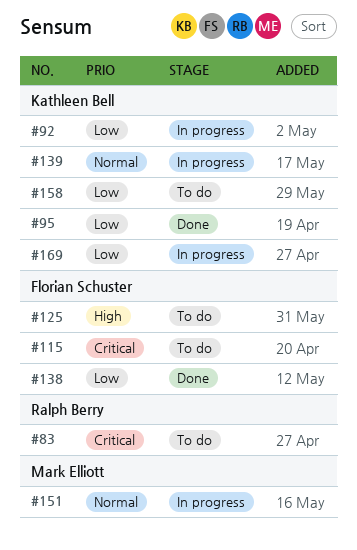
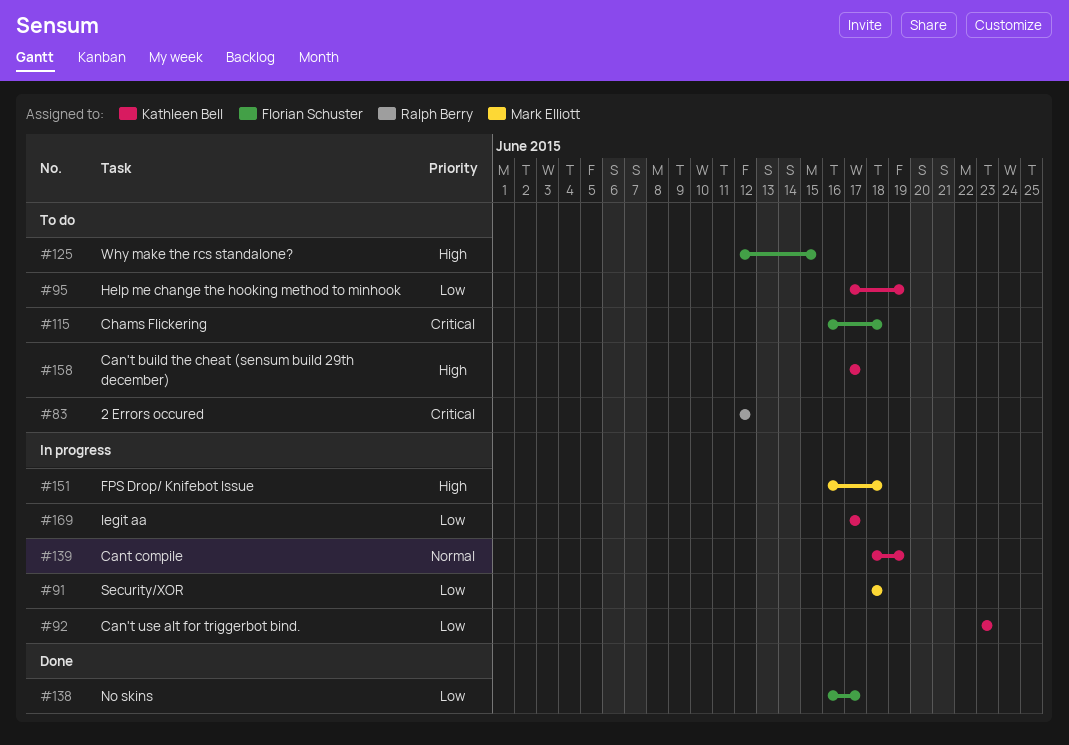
#91: none -> present
#95, status: Done -> To do
#151, priority: Normal -> High
#158, priority: Low -> High

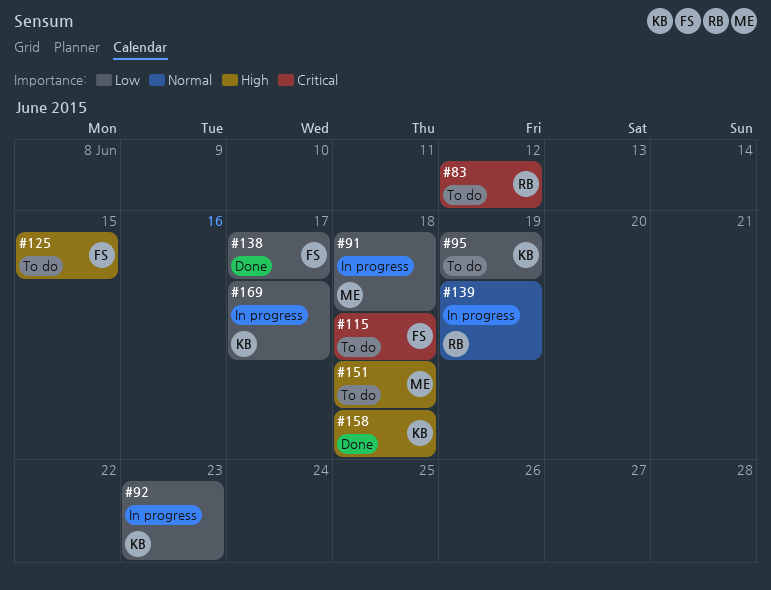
#139, owner: Kathleen Bell -> Ralph Berry
#151, status: In progress -> To do
#158, status: To do -> Done
#158, due: Jun 17 -> Jun 18

